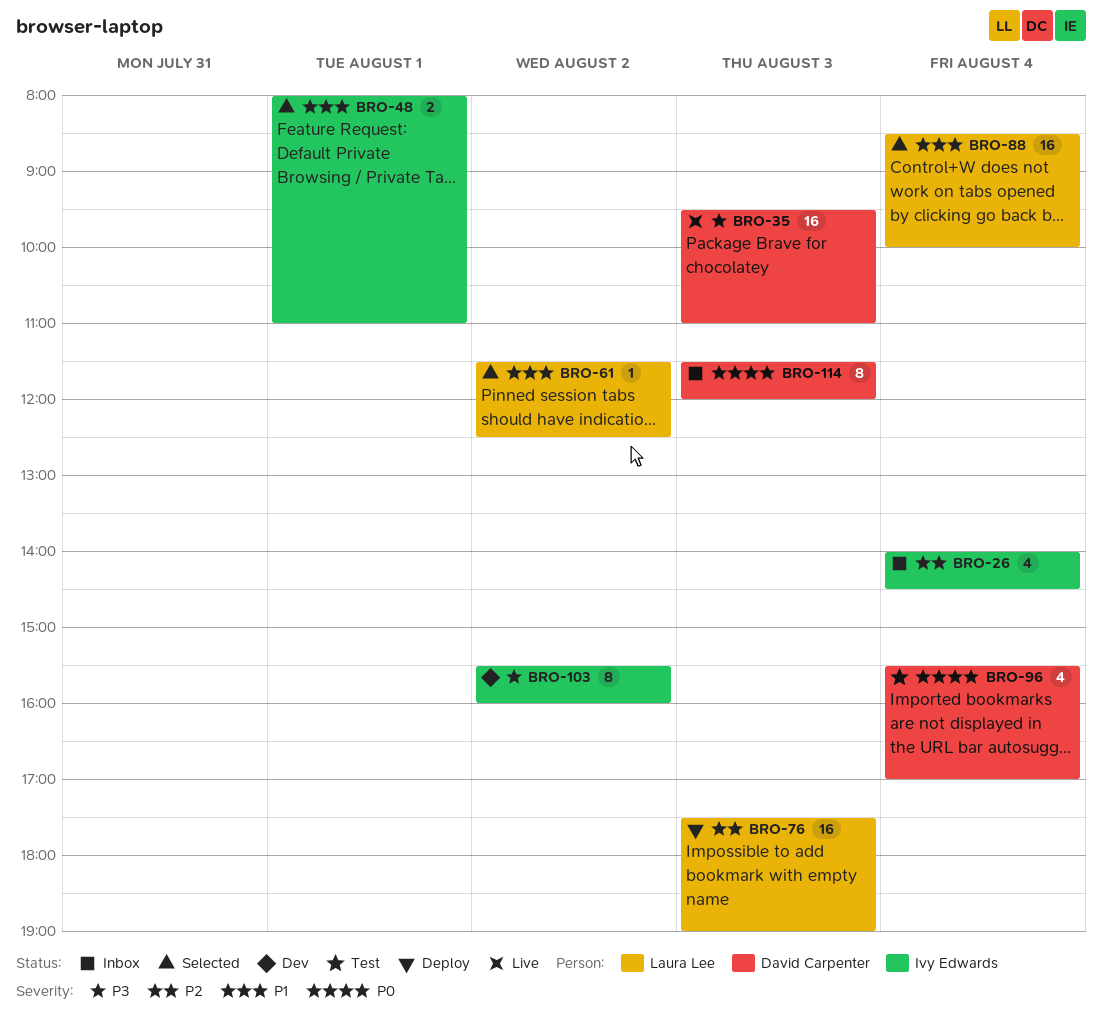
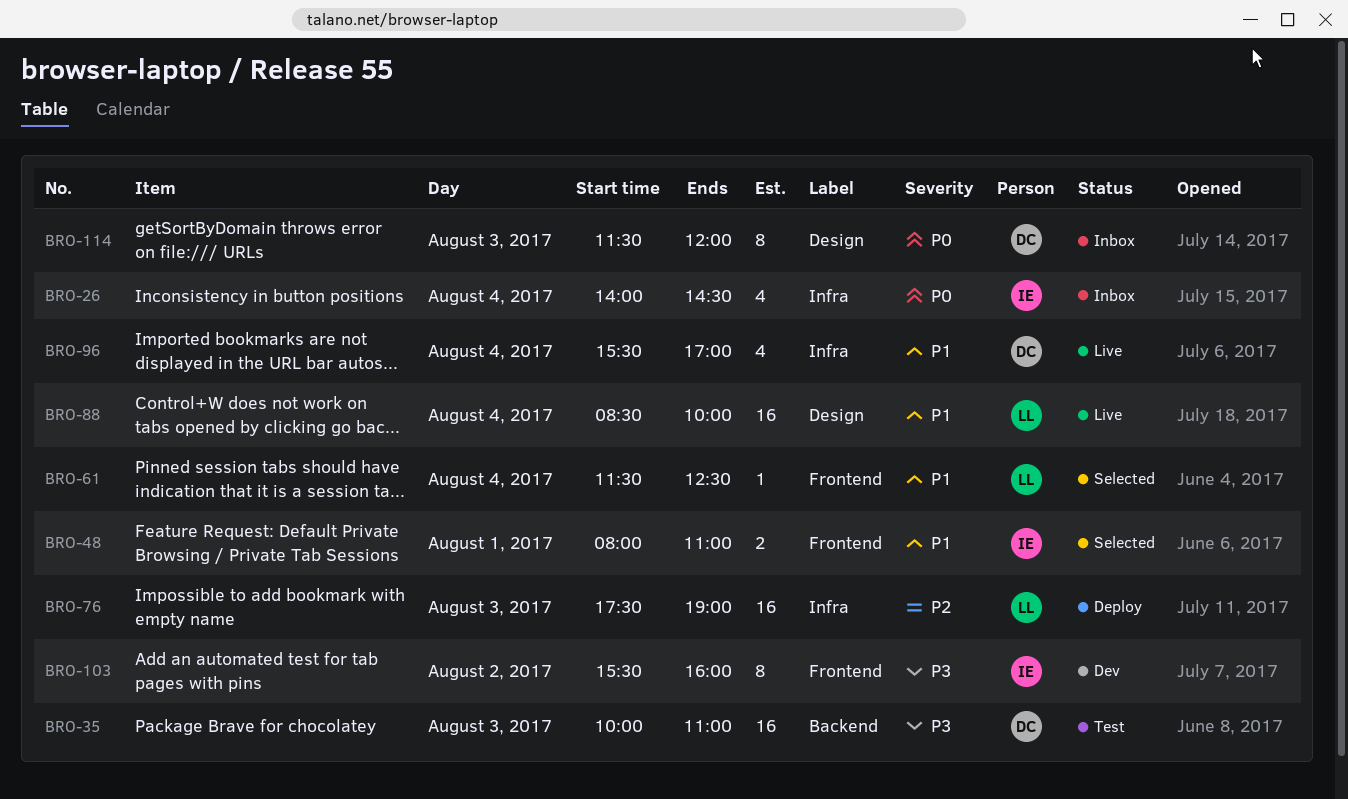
BRO-26, priority: P2 -> P0
BRO-35, status: Live -> Test
BRO-35, begins: 09:30 -> 10:00
BRO-61, day: Aug 2 -> Aug 4
BRO-88, status: Selected -> Live
BRO-96, status: Test -> Live
BRO-96, priority: P0 -> P1

